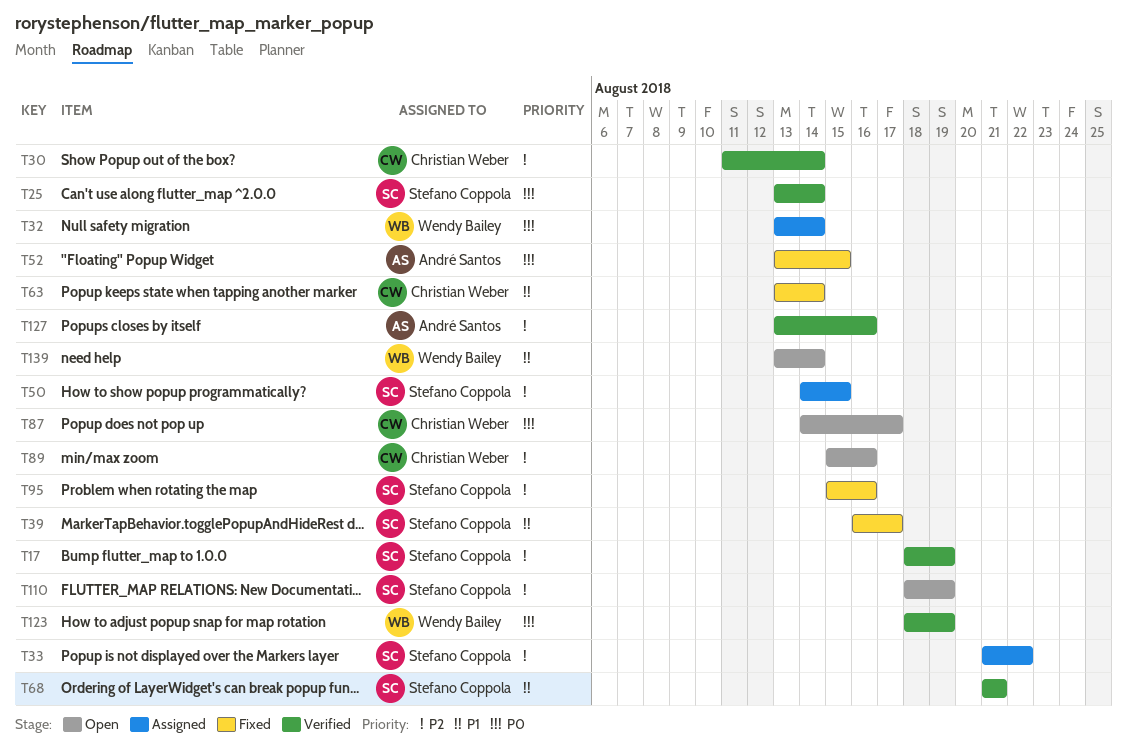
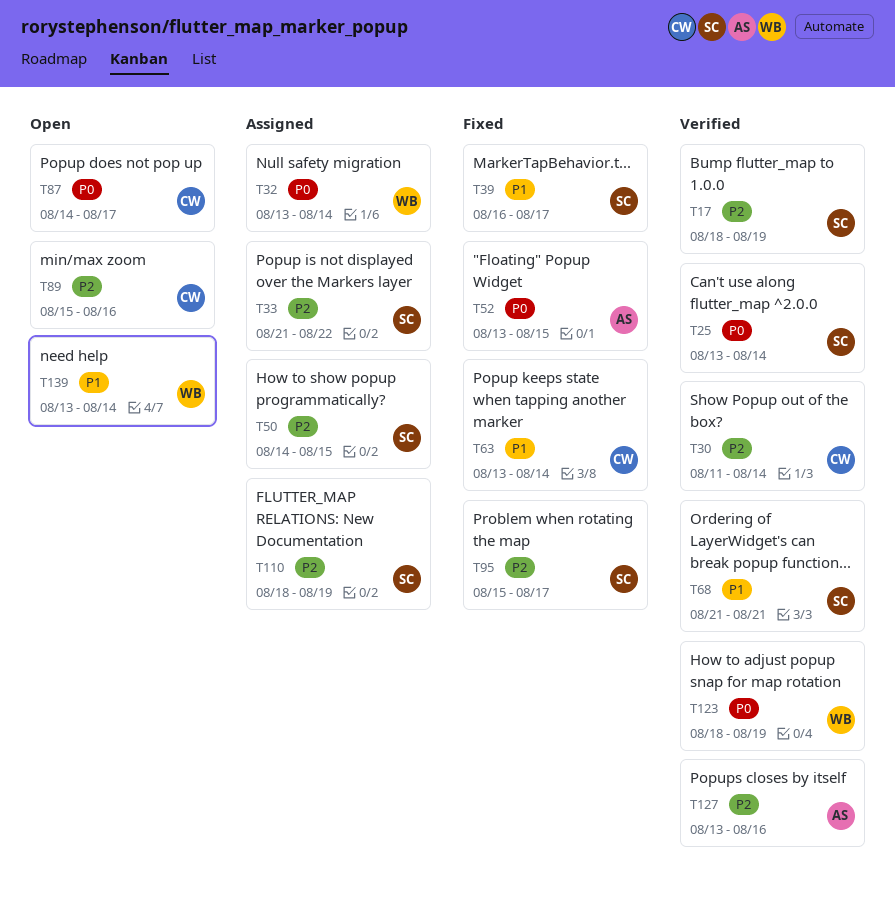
T95, due: Aug 16 -> Aug 17
T110, status: Open -> Assigned

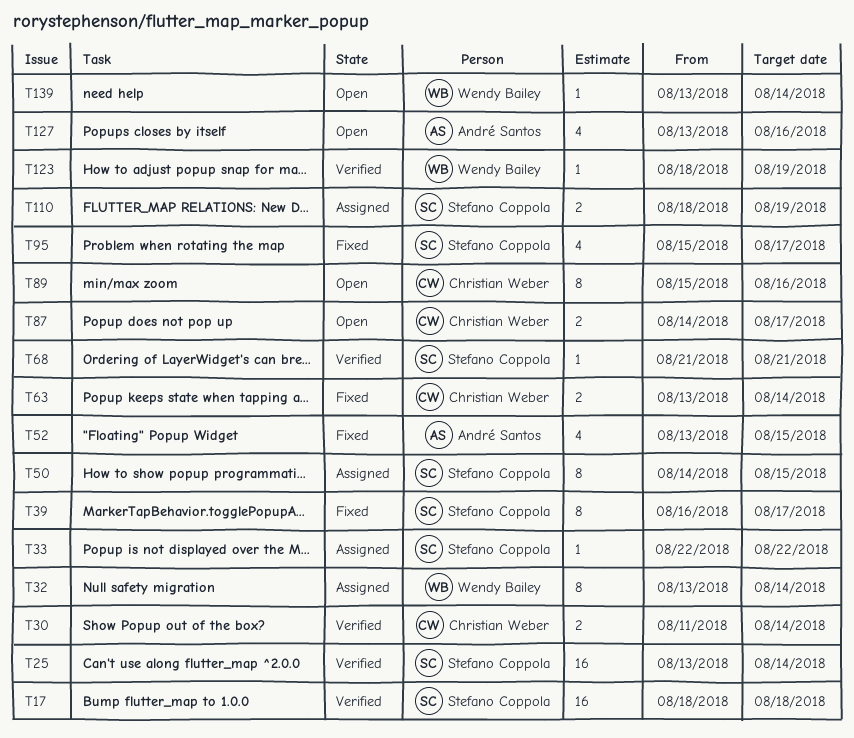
T17, due: Aug 19 -> Aug 18
T33, start: Aug 21 -> Aug 22
T127, status: Verified -> Open

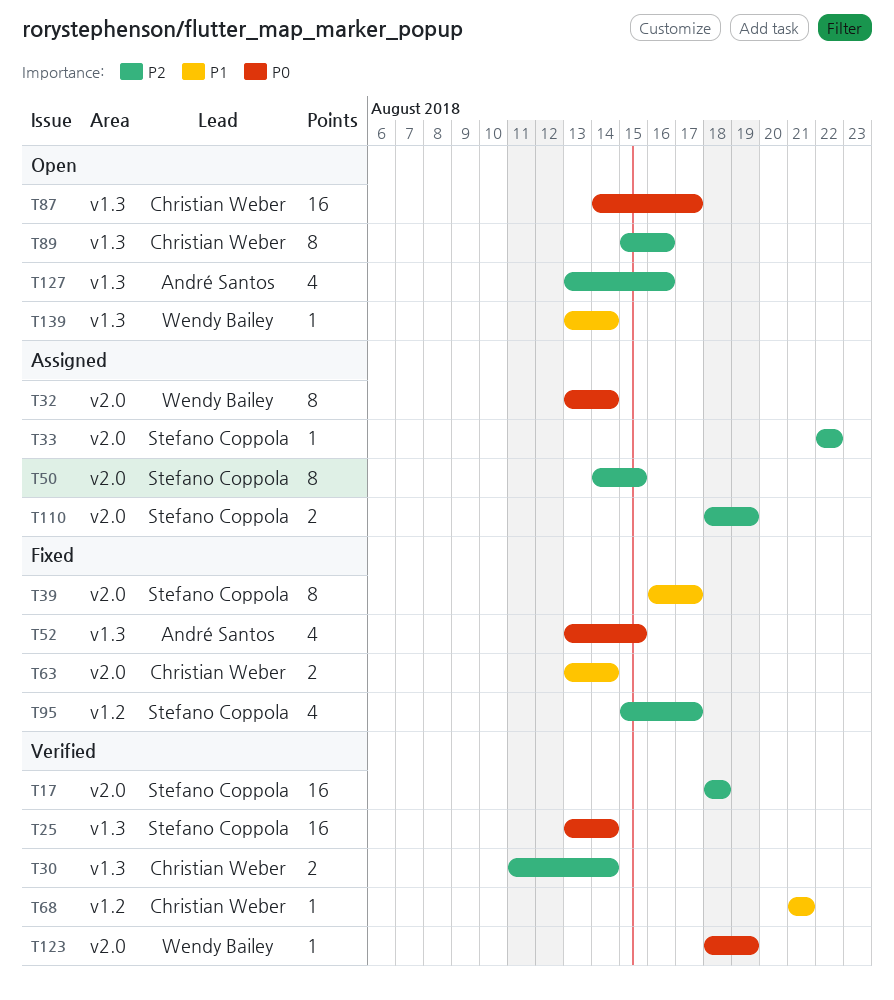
T68, owner: Stefano Coppola -> Christian Weber
T87, estimate: 2 -> 16

